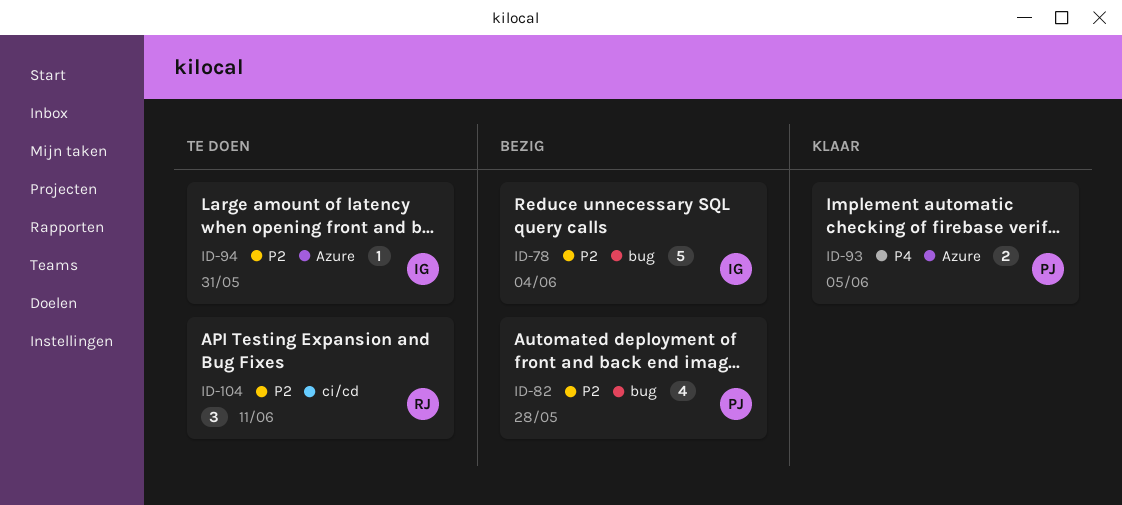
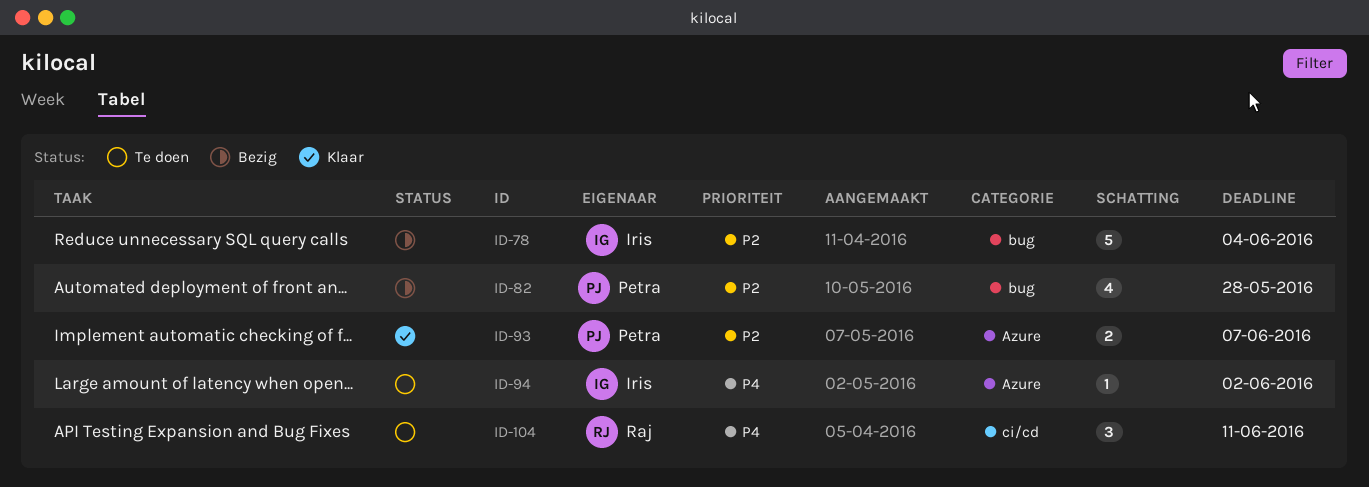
ID-93, priority: P4 -> P2
ID-93, due: Jun 5 -> Jun 7
ID-94, priority: P2 -> P4
ID-94, due: May 31 -> Jun 2
ID-104, priority: P2 -> P4

